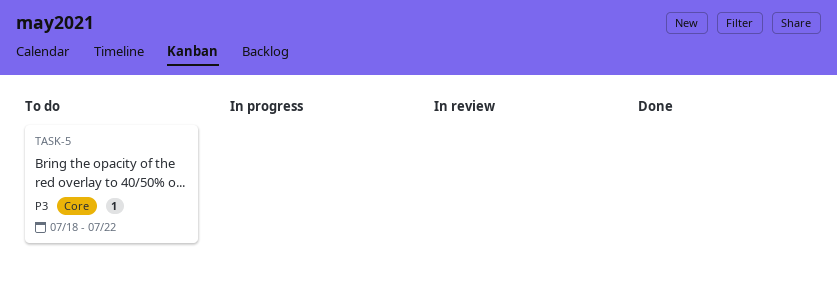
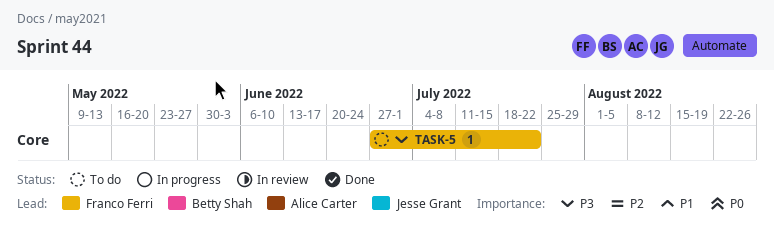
TASK-5, start: Jul 18 -> Jun 27

